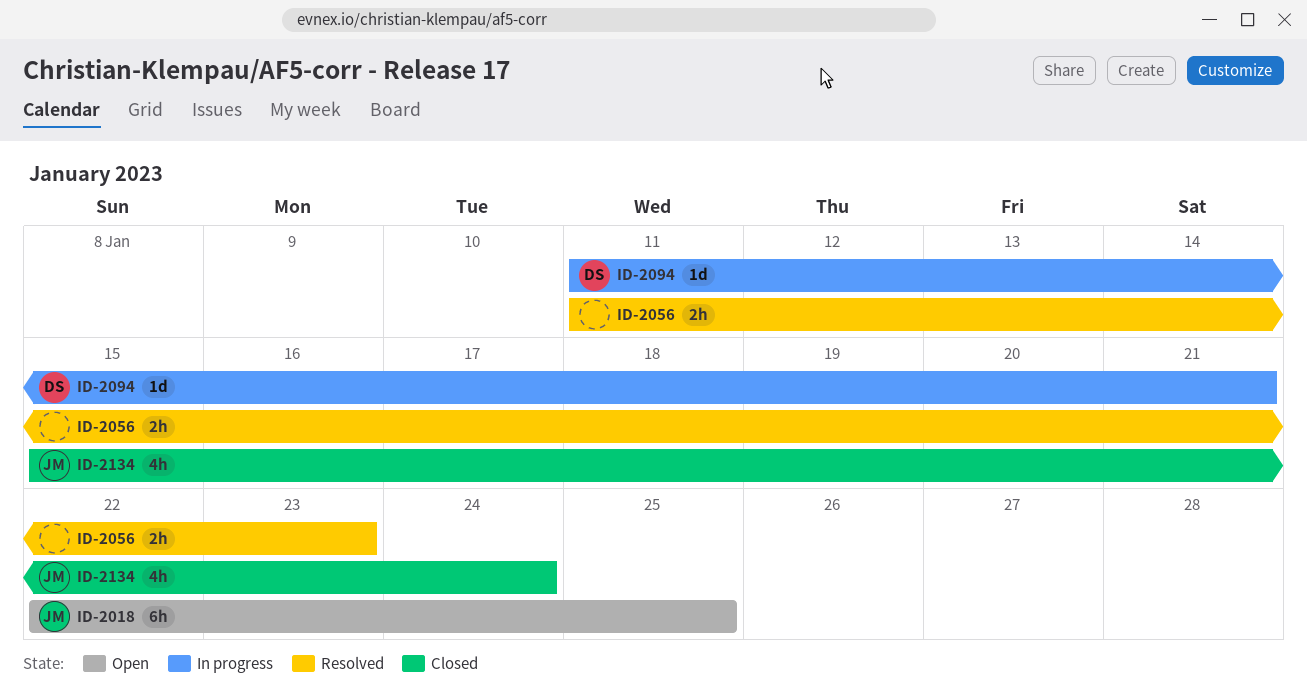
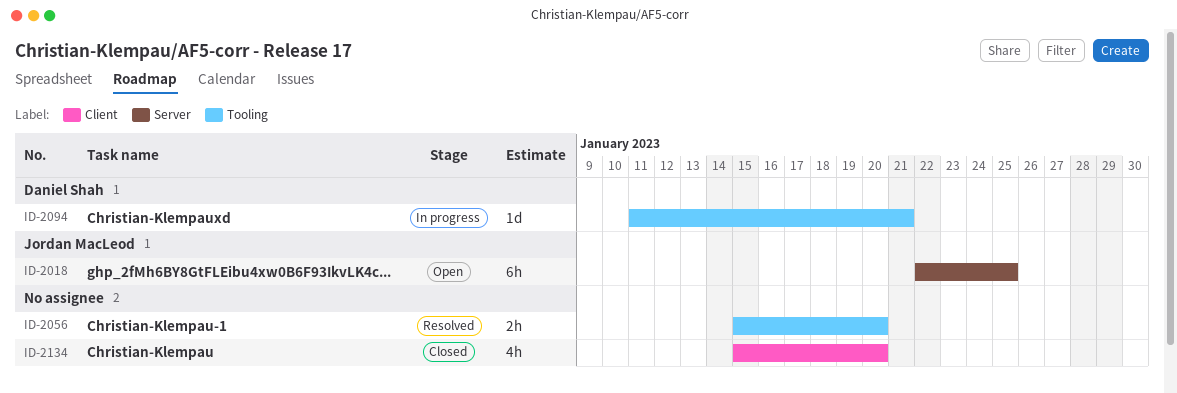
ID-2056, start: Jan 11 -> Jan 15
ID-2056, due: Jan 23 -> Jan 20
ID-2134, owner: Jordan MacLeod -> none
ID-2134, due: Jan 24 -> Jan 20

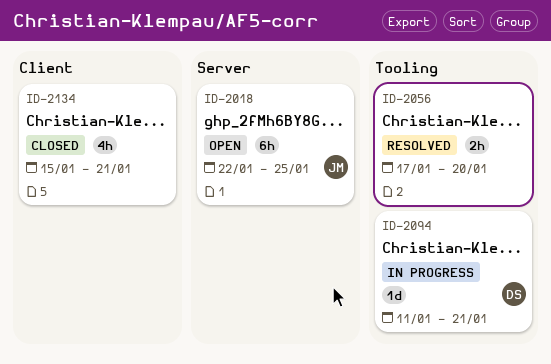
ID-2056, start: Jan 15 -> Jan 17
ID-2134, due: Jan 20 -> Jan 21

